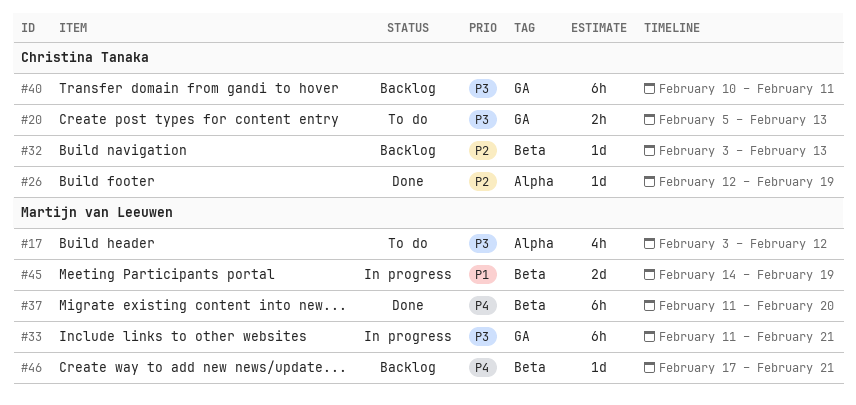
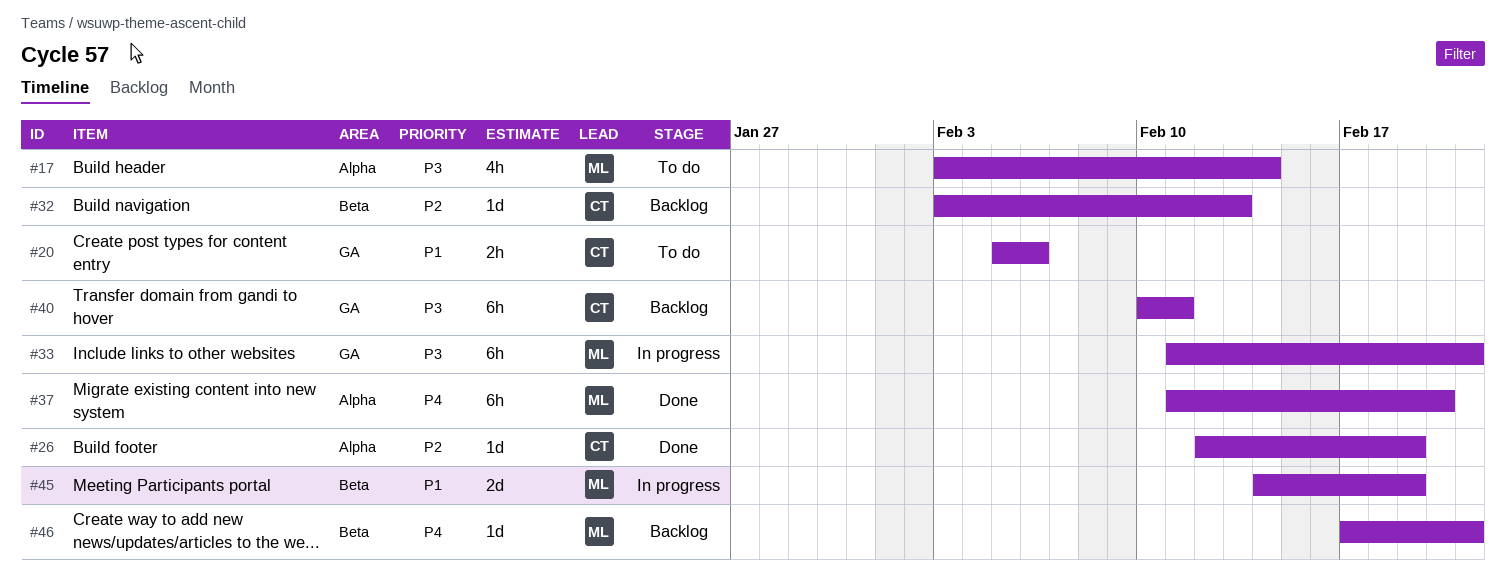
#17, due: Feb 12 -> Feb 14
#20, priority: P3 -> P1
#20, due: Feb 13 -> Feb 6
#37, label: Beta -> Alpha

